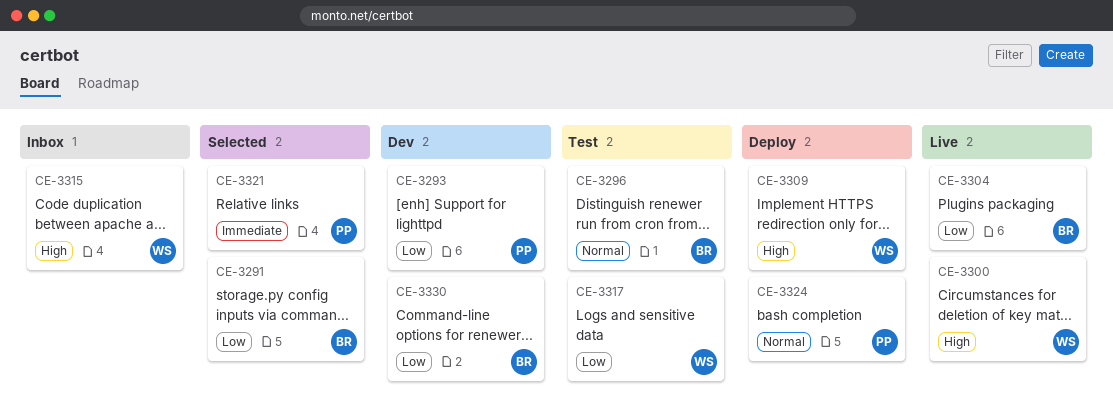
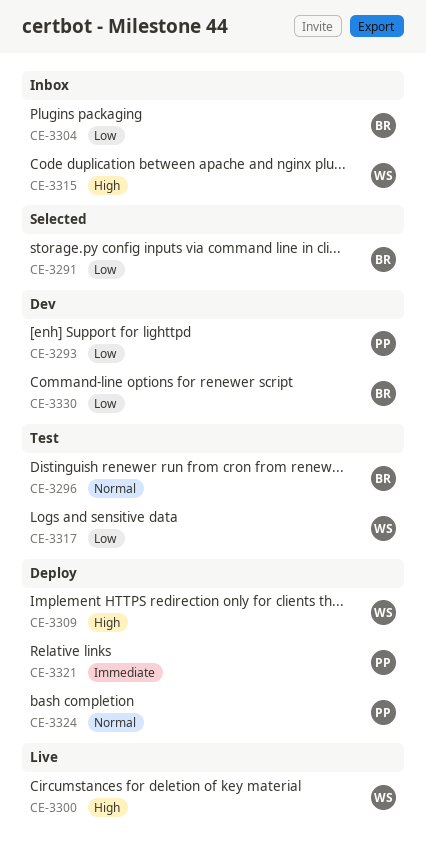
CE-3304, status: Live -> Inbox
CE-3321, status: Selected -> Deploy

